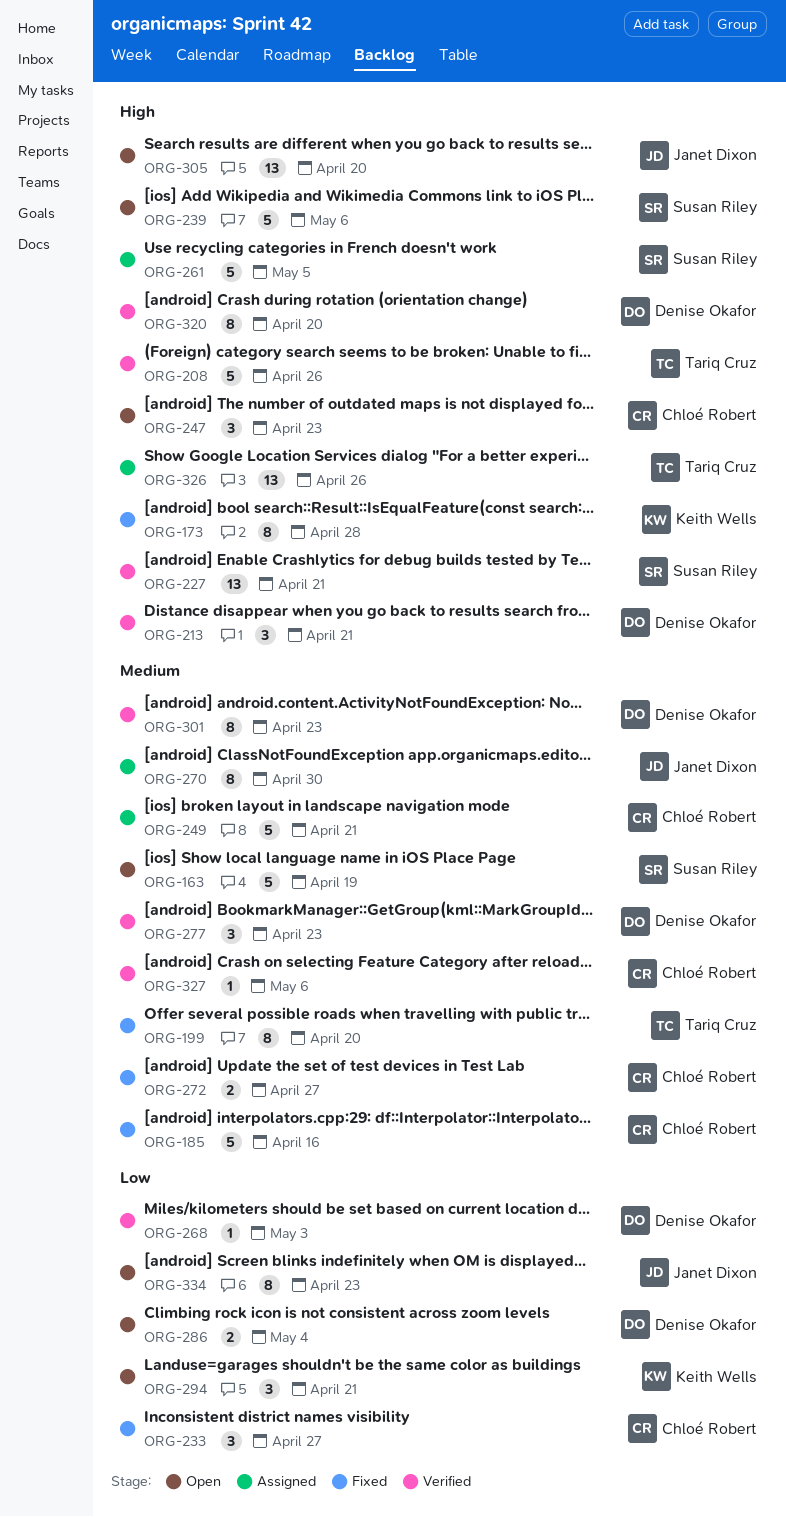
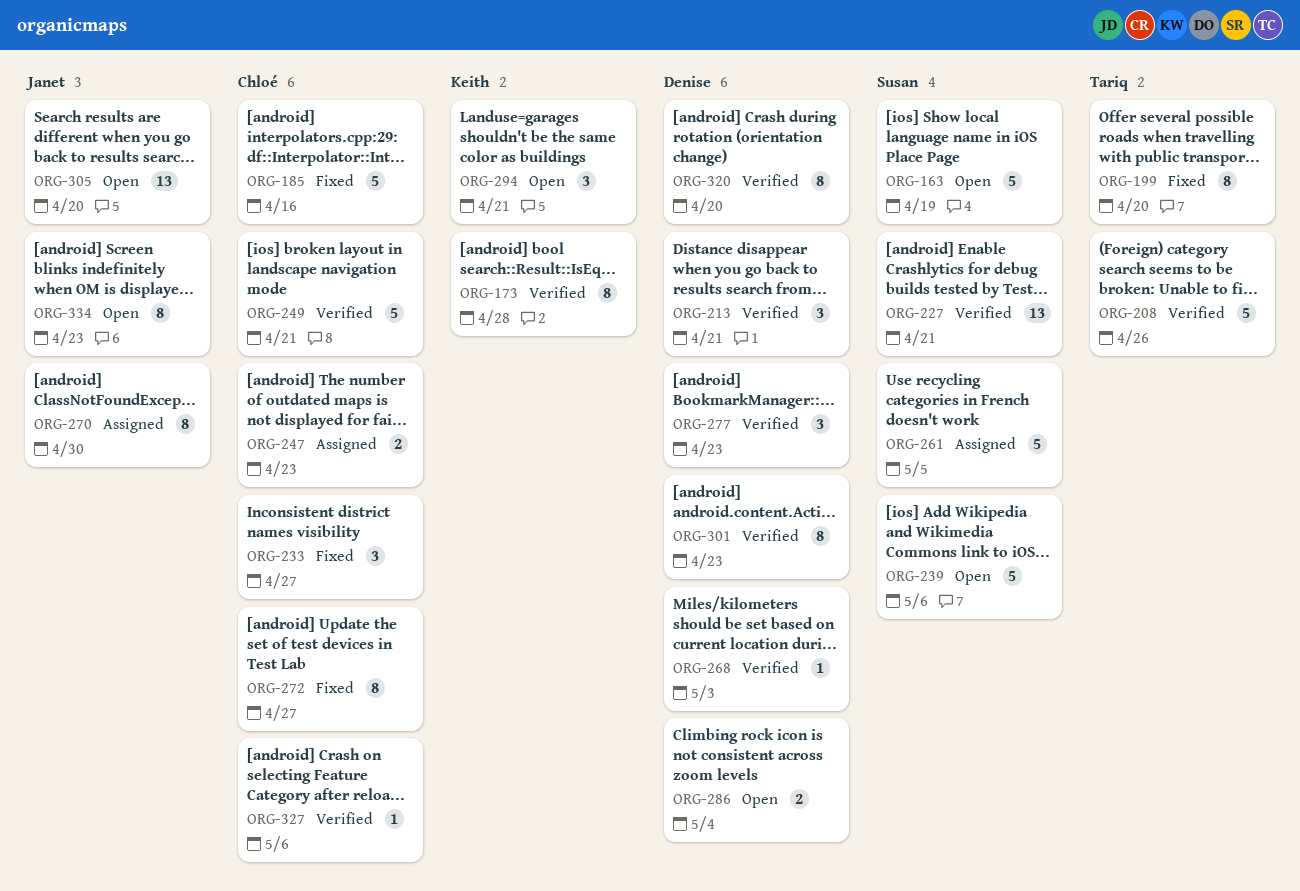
ORG-173, status: Fixed -> Verified
ORG-247, status: Open -> Assigned
ORG-247, estimate: 3 -> 2
ORG-249, status: Assigned -> Verified
ORG-272, estimate: 2 -> 8
ORG-326: present -> none

